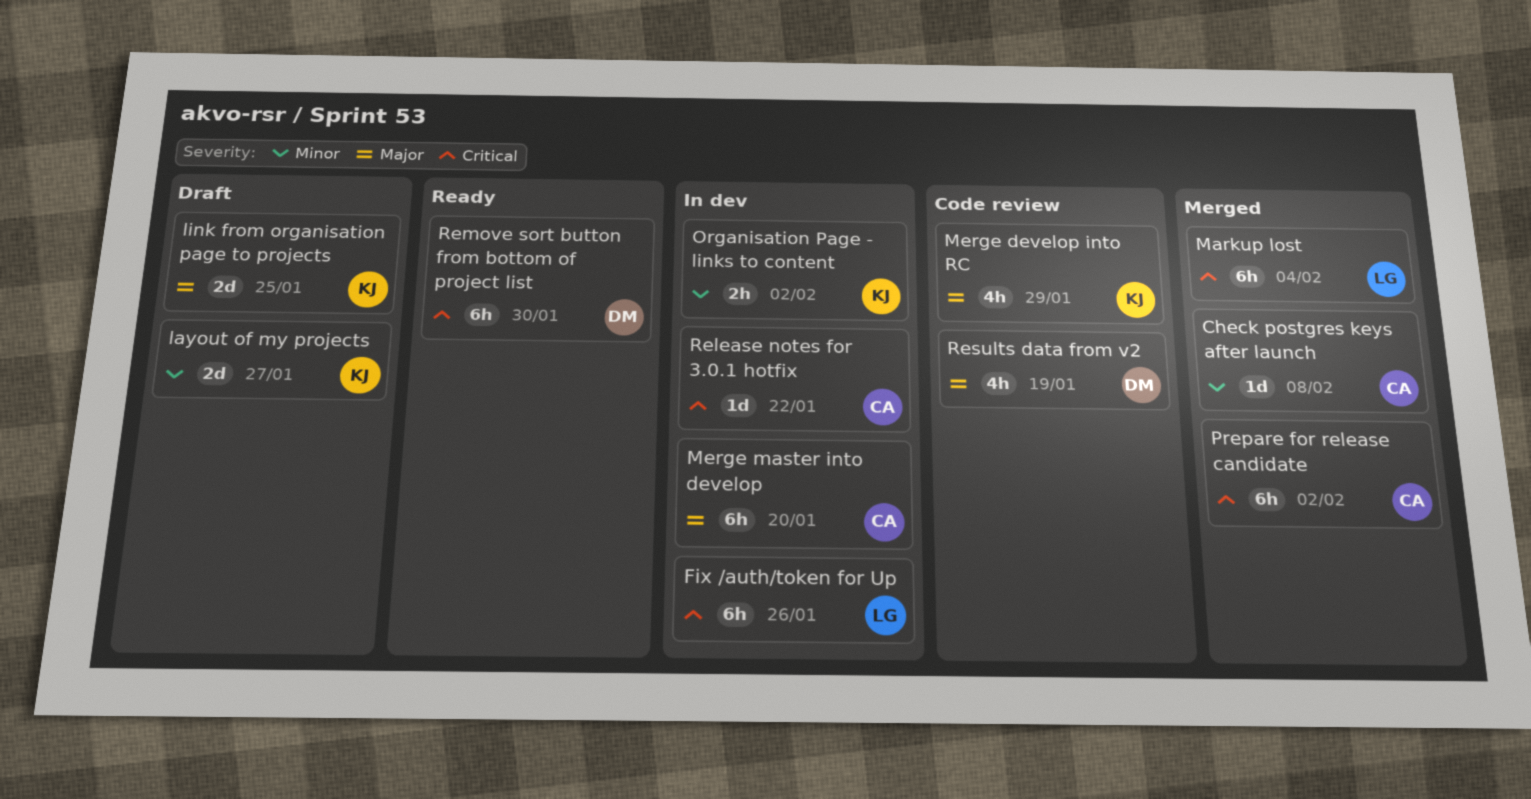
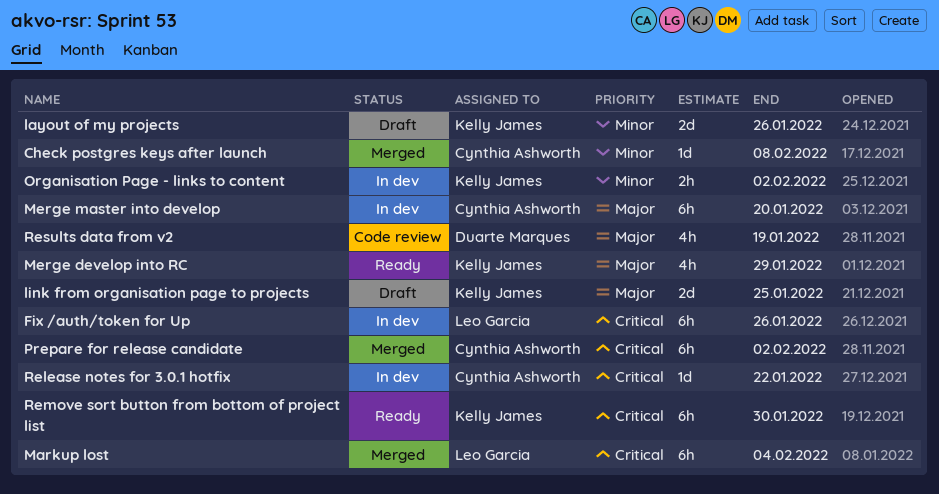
layout of my projects, due: Jan 27 -> Jan 26
Merge develop into RC, status: Code review -> Ready
Remove sort button from bottom of project list, owner: Duarte Marques -> Kelly James

